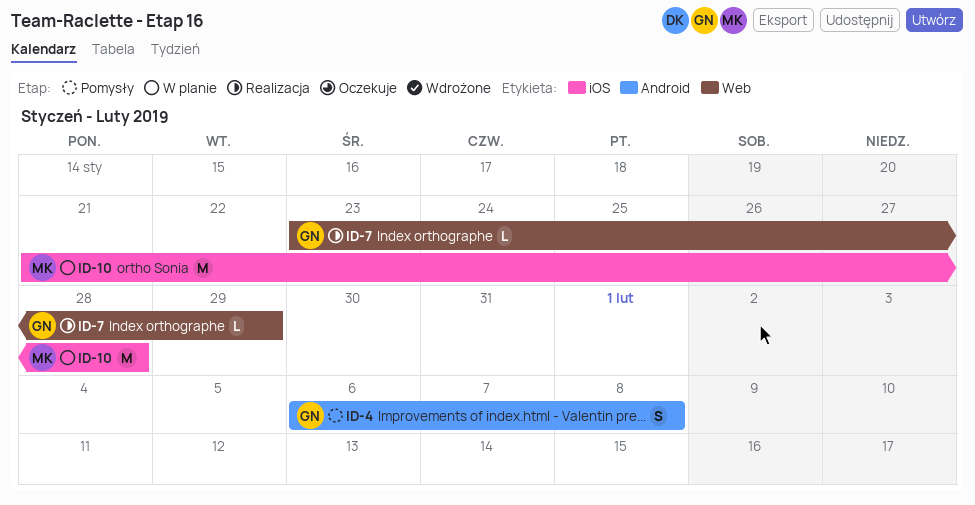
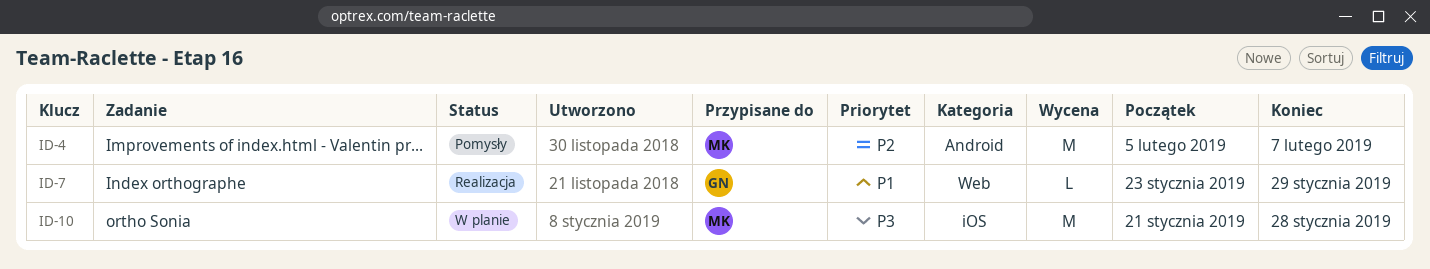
ID-4, owner: GN -> MK
ID-4, estimate: S -> M
ID-4, start: Feb 6 -> Feb 5
ID-4, due: Feb 8 -> Feb 7

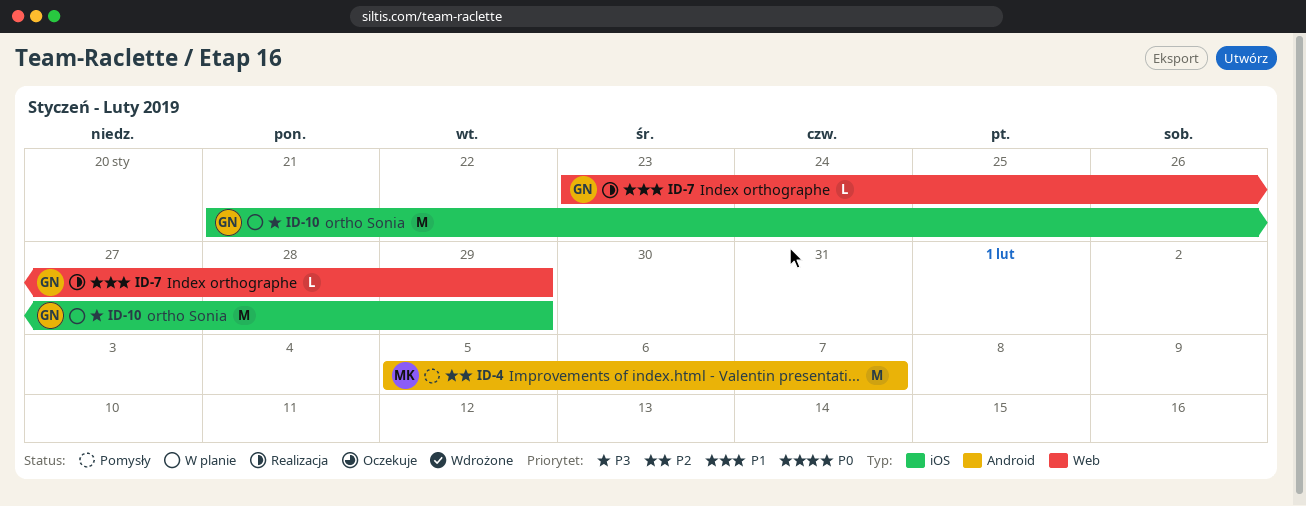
ID-10, owner: MK -> GN
ID-10, due: Jan 28 -> Jan 29

